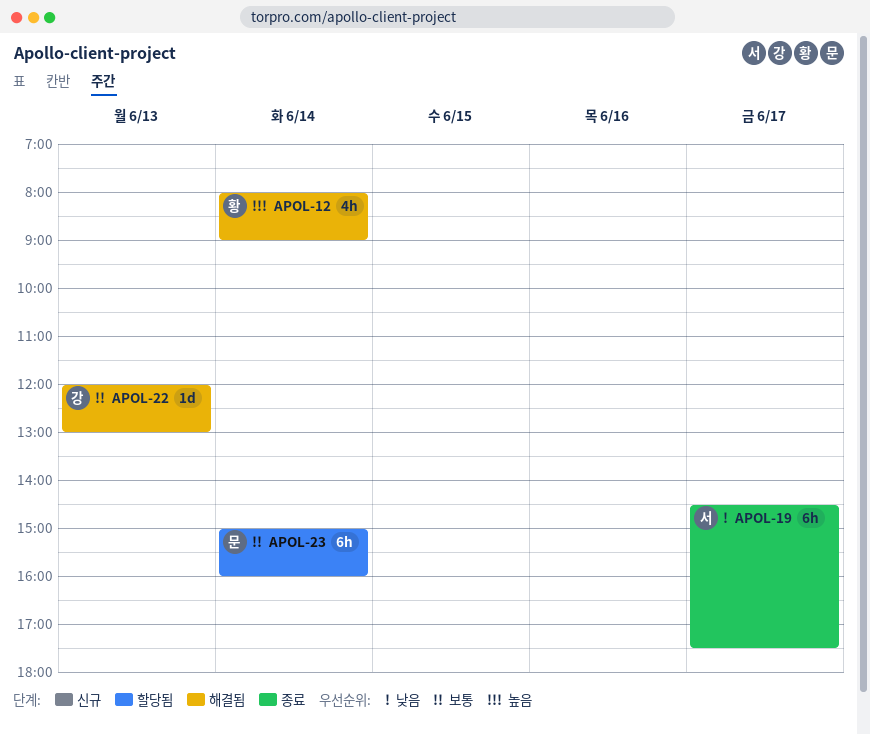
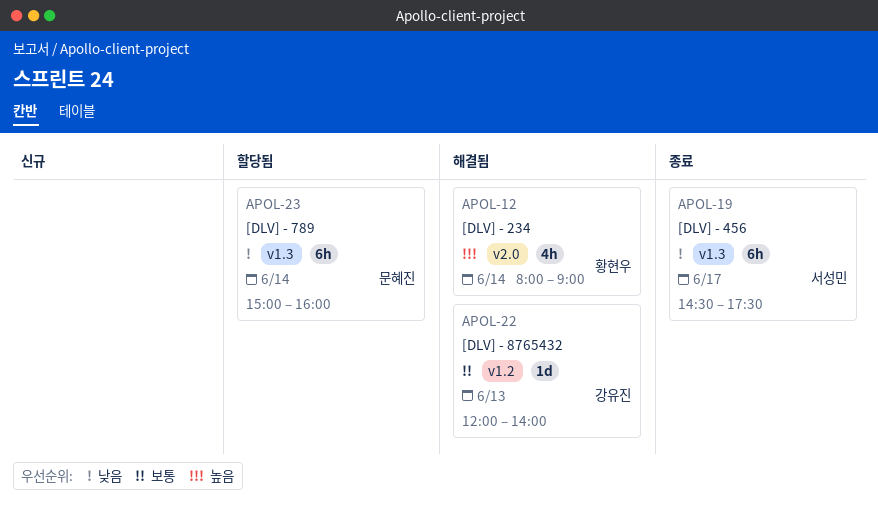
APOL-22, ends: 13:00 -> 14:00
APOL-23, priority: 보통 -> 낮음

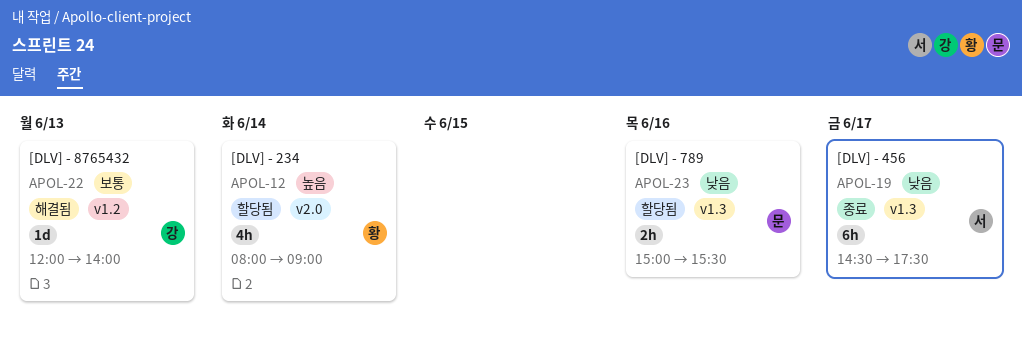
APOL-12, status: 해결됨 -> 할당됨
APOL-23, estimate: 6h -> 2h
APOL-23, day: Jun 14 -> Jun 16
APOL-23, ends: 16:00 -> 15:30

